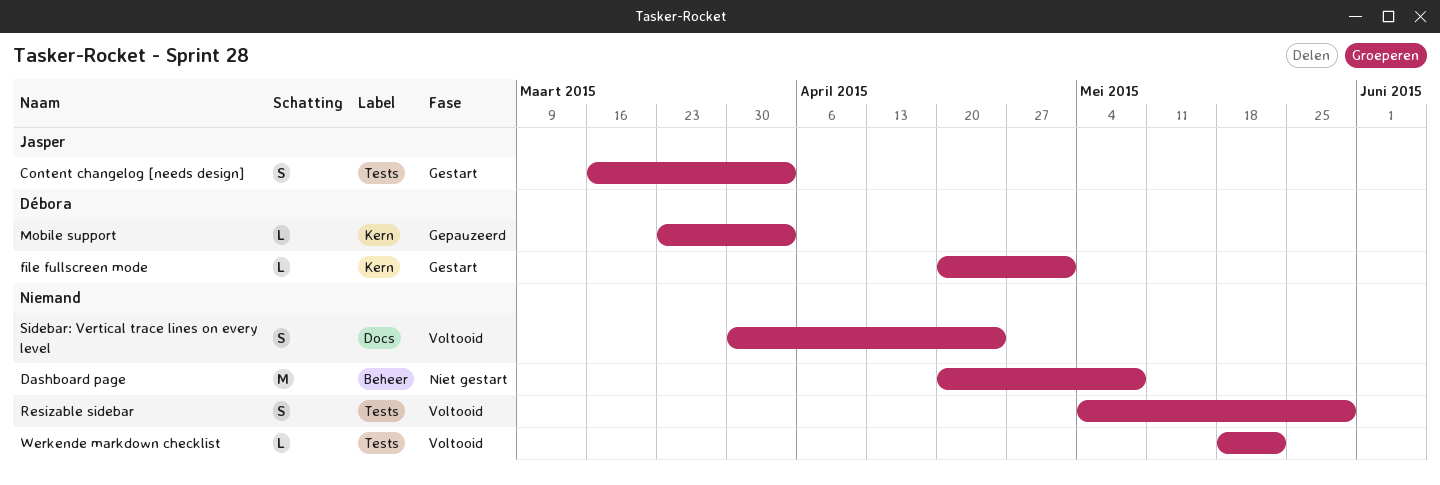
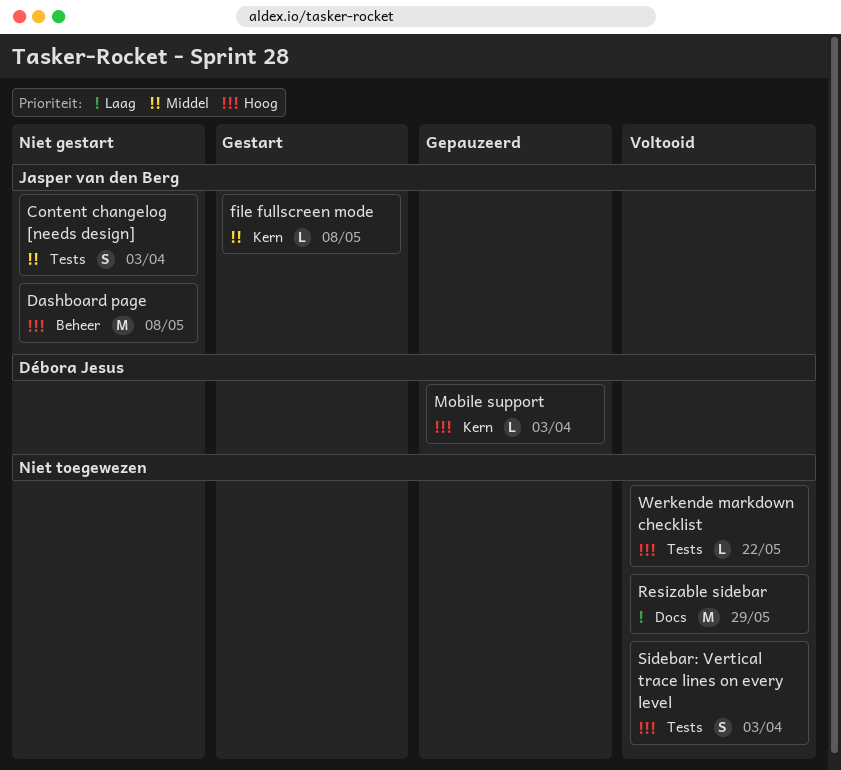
Content changelog [needs design], status: Gestart -> Niet gestart
Dashboard page, owner: none -> Jasper van den Berg
file fullscreen mode, owner: Débora Jesus -> Jasper van den Berg
file fullscreen mode, due: May 1 -> May 8
Resizable sidebar, label: Tests -> Docs
Resizable sidebar, estimate: S -> M
Sidebar: Vertical trace lines on every level, label: Docs -> Tests
Sidebar: Vertical trace lines on every level, due: Apr 24 -> Apr 3

